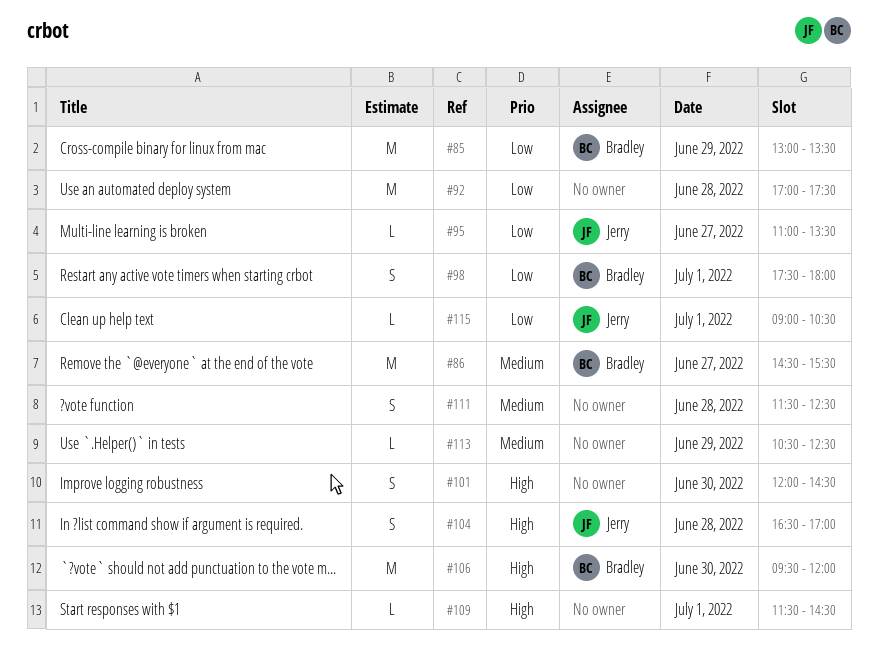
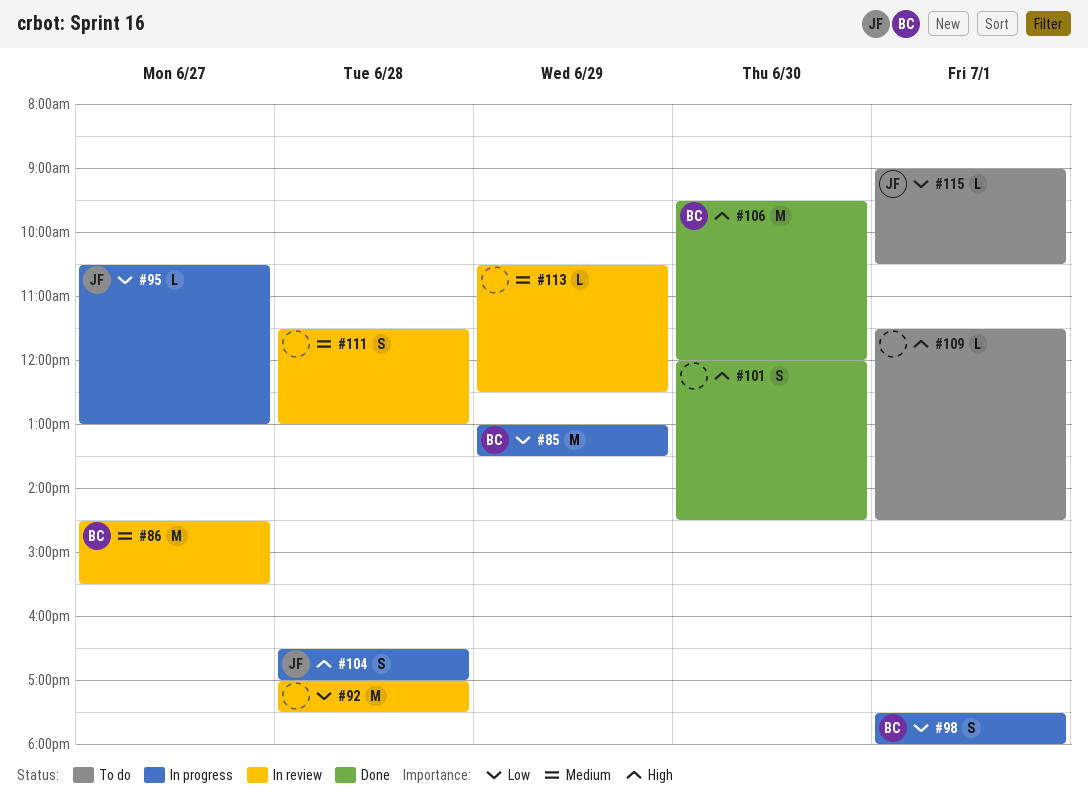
#95, begins: 11:00 -> 10:30
#95, ends: 13:30 -> 13:00
#111, ends: 12:30 -> 13:00

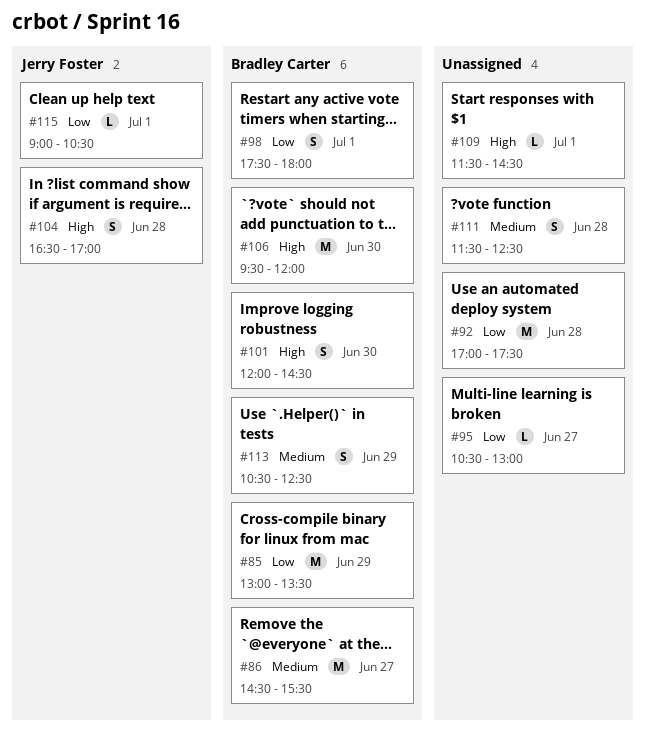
#95, owner: Jerry Foster -> none
#101, owner: none -> Bradley Carter
#111, ends: 13:00 -> 12:30
#113, owner: none -> Bradley Carter
#113, estimate: L -> S

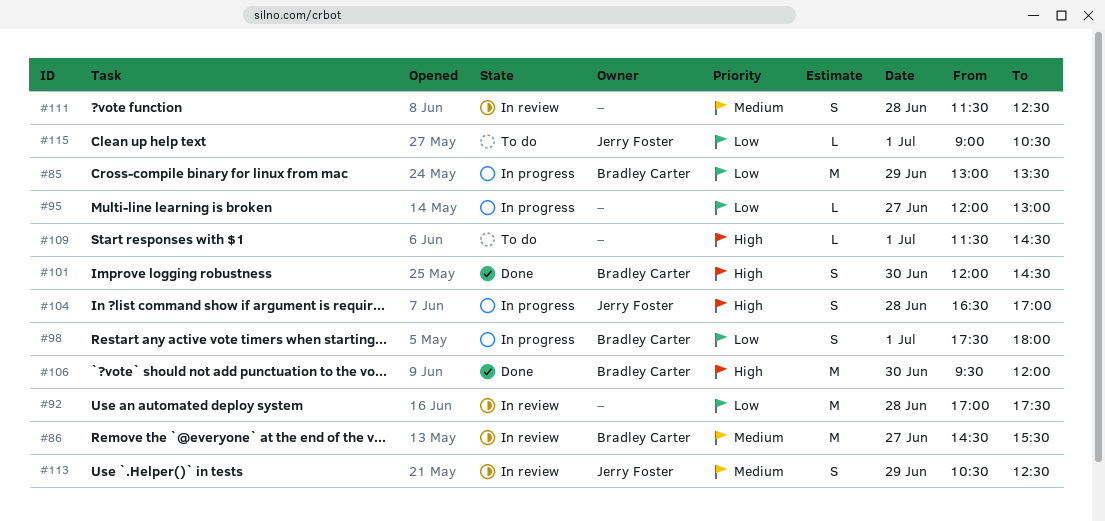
#95, begins: 10:30 -> 12:00
#113, owner: Bradley Carter -> Jerry Foster

